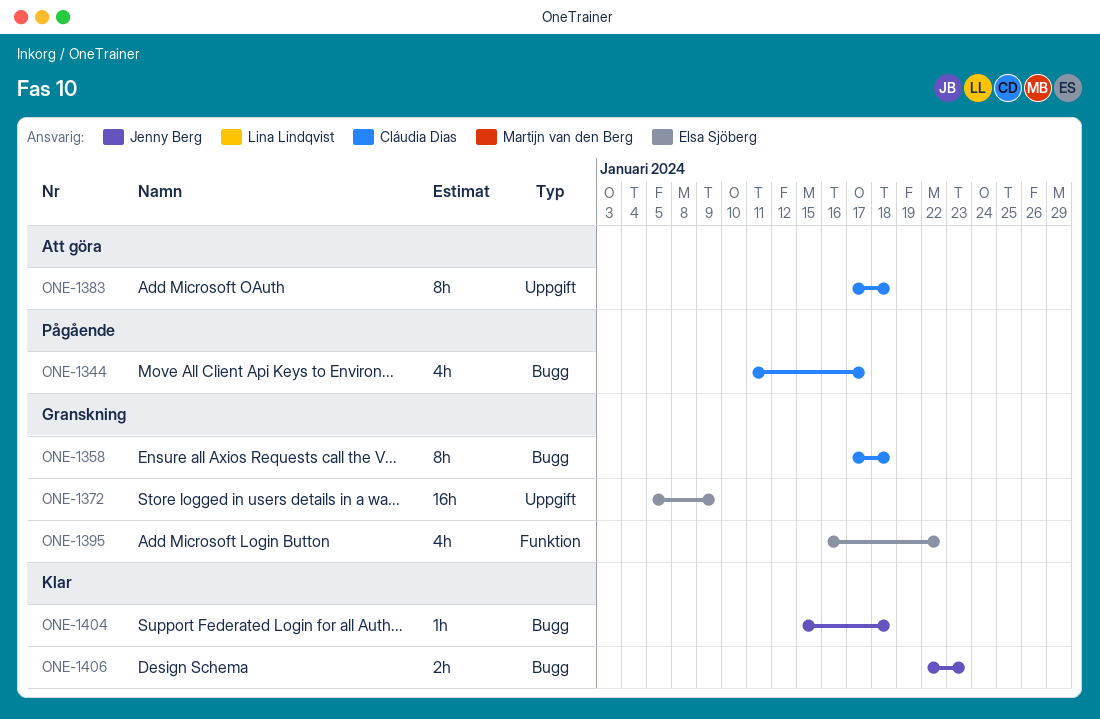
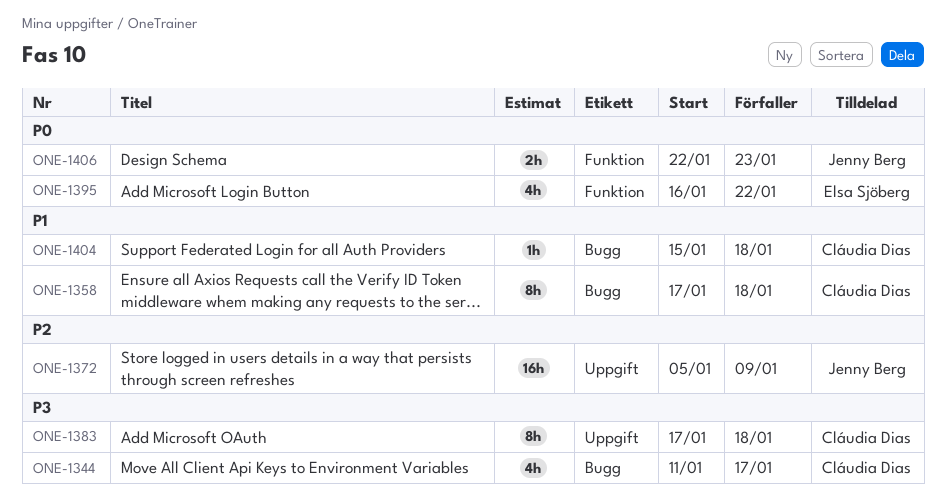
ONE-1372, owner: Elsa Sjöberg -> Jenny Berg
ONE-1404, owner: Jenny Berg -> Cláudia Dias
ONE-1406, label: Bugg -> Funktion

